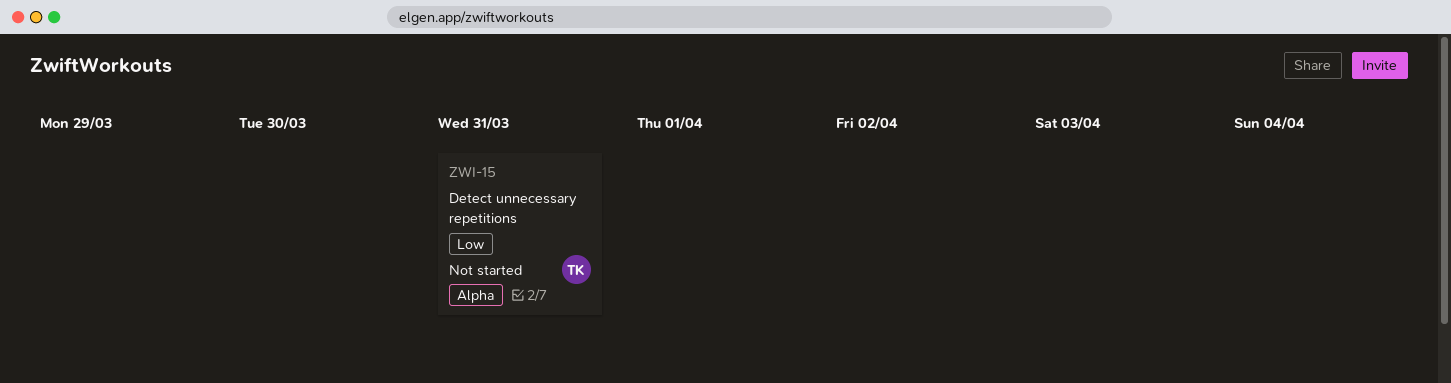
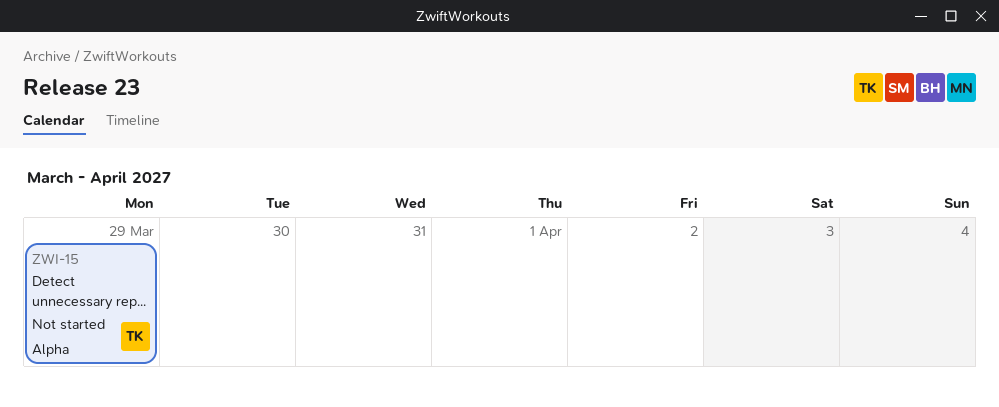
ZWI-15, due: Mar 31 -> Mar 29

